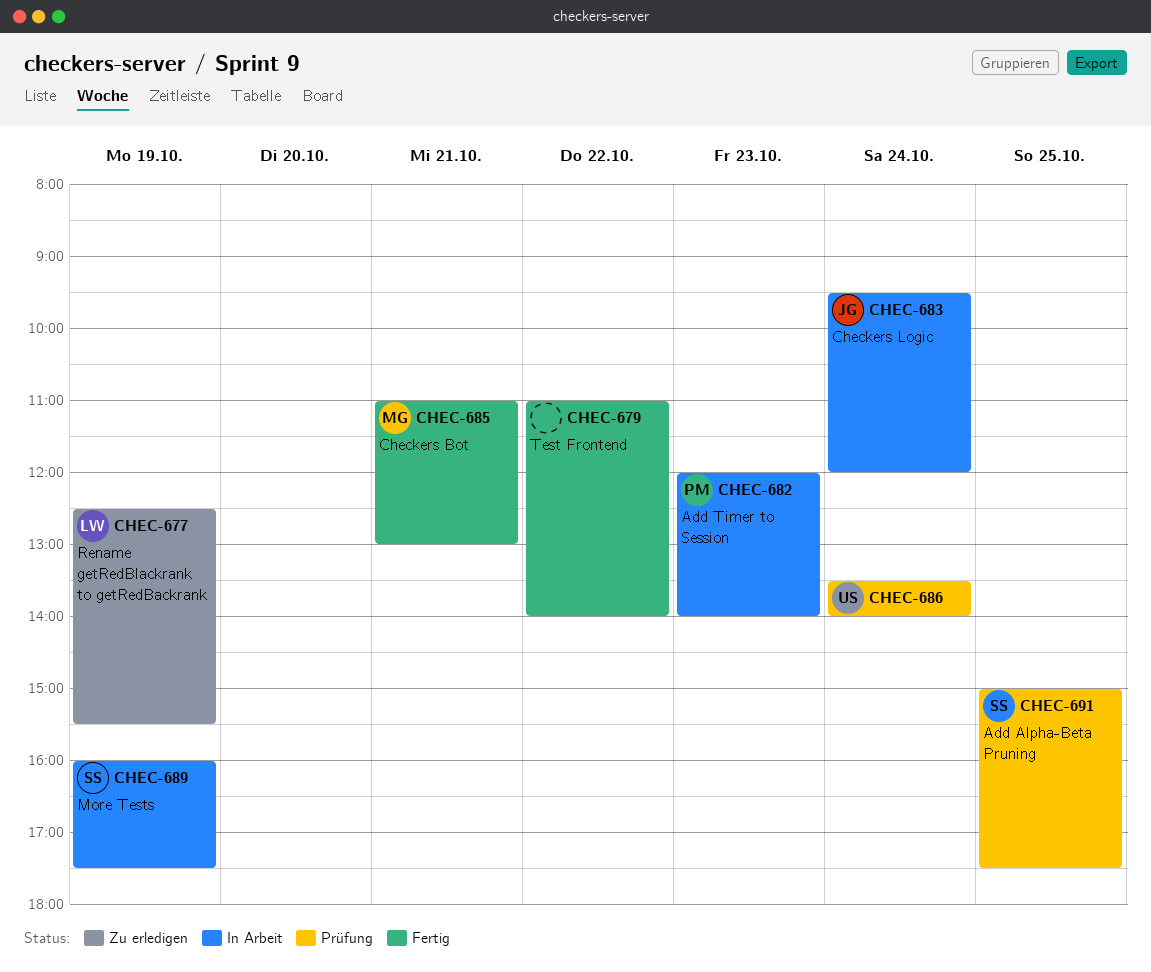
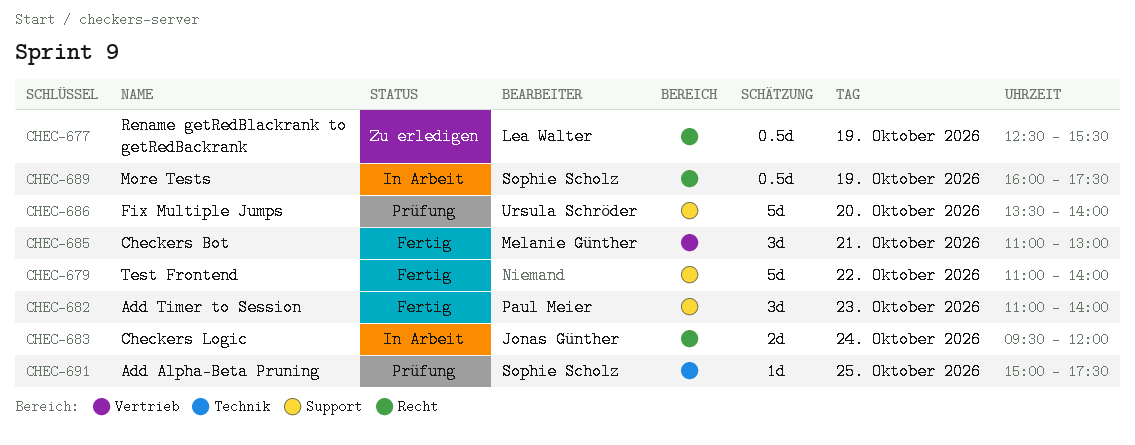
CHEC-682, status: In Arbeit -> Fertig
CHEC-682, begins: 12:00 -> 11:00
CHEC-686, day: Oct 24 -> Oct 20

